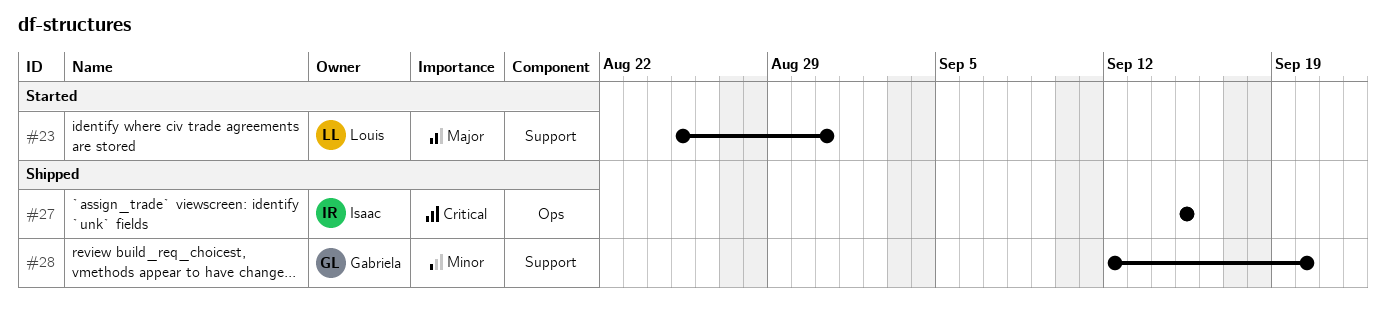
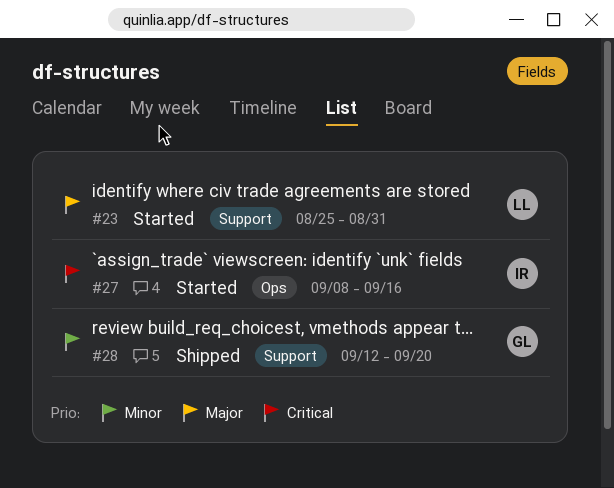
#27, status: Shipped -> Started
#27, start: Sep 15 -> Sep 8
#27, due: Sep 15 -> Sep 16

